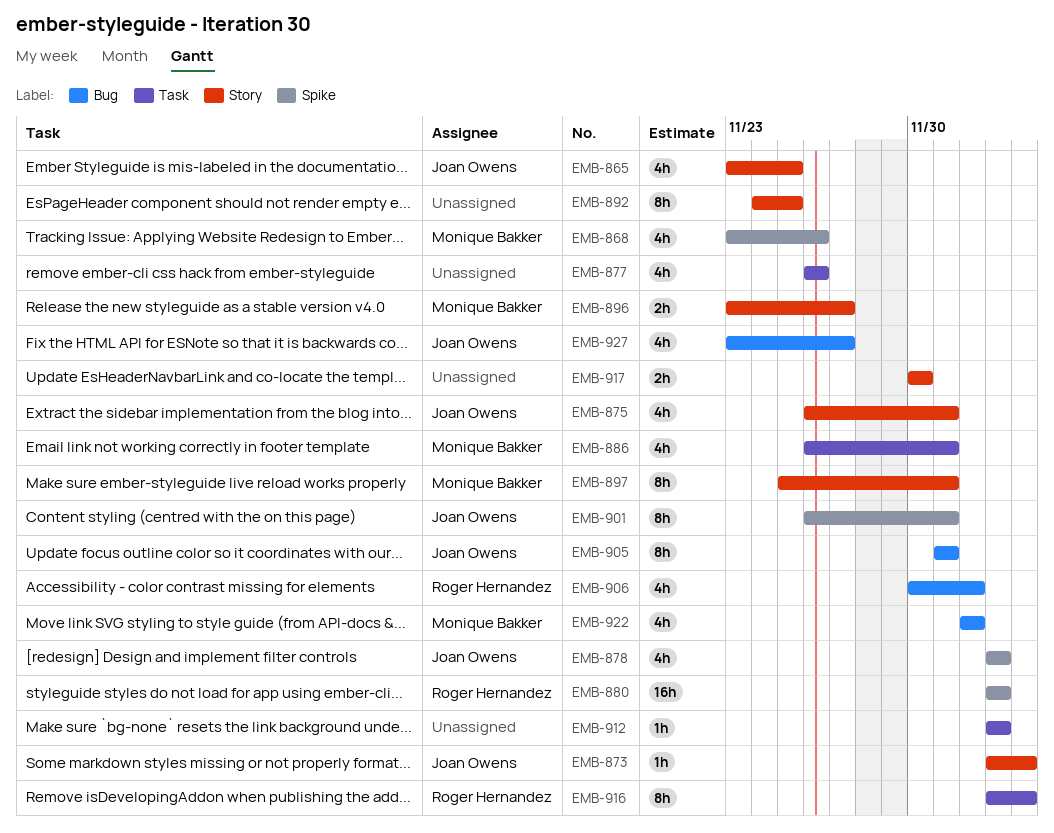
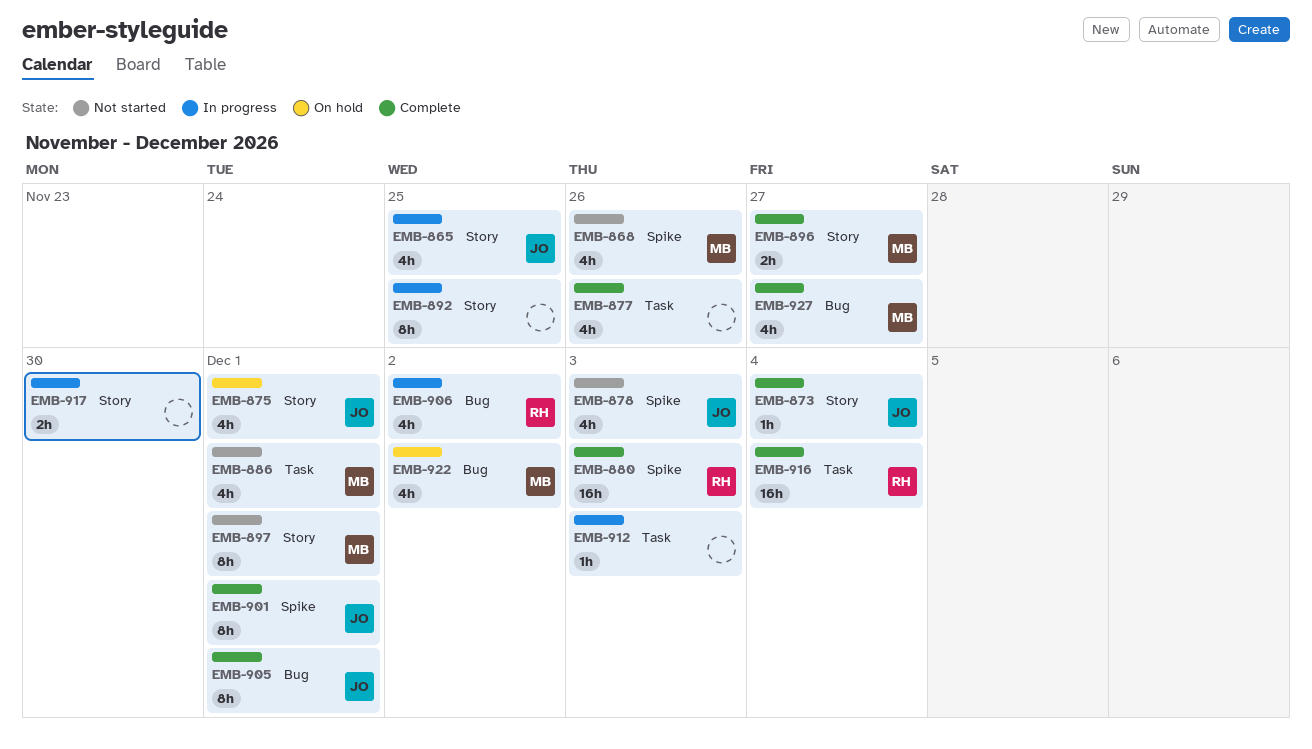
EMB-916, estimate: 8h -> 16h
EMB-927, owner: Joan Owens -> Monique Bakker

